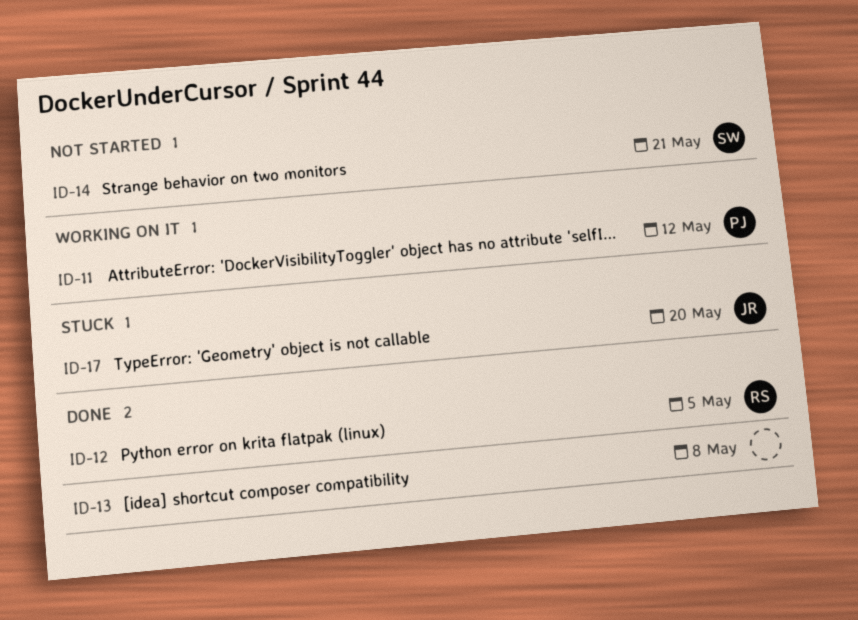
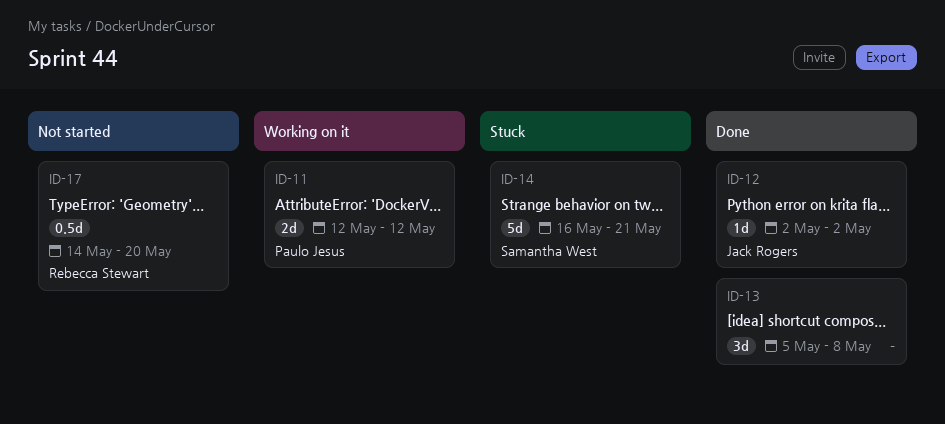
ID-12, owner: Rebecca Stewart -> Jack Rogers
ID-12, due: May 5 -> May 2
ID-14, status: Not started -> Stuck
ID-17, status: Stuck -> Not started
ID-17, owner: Jack Rogers -> Rebecca Stewart

